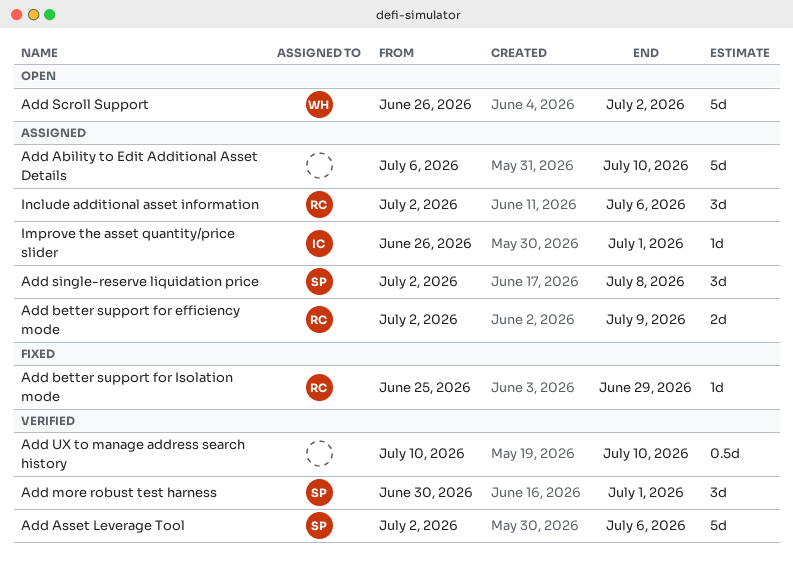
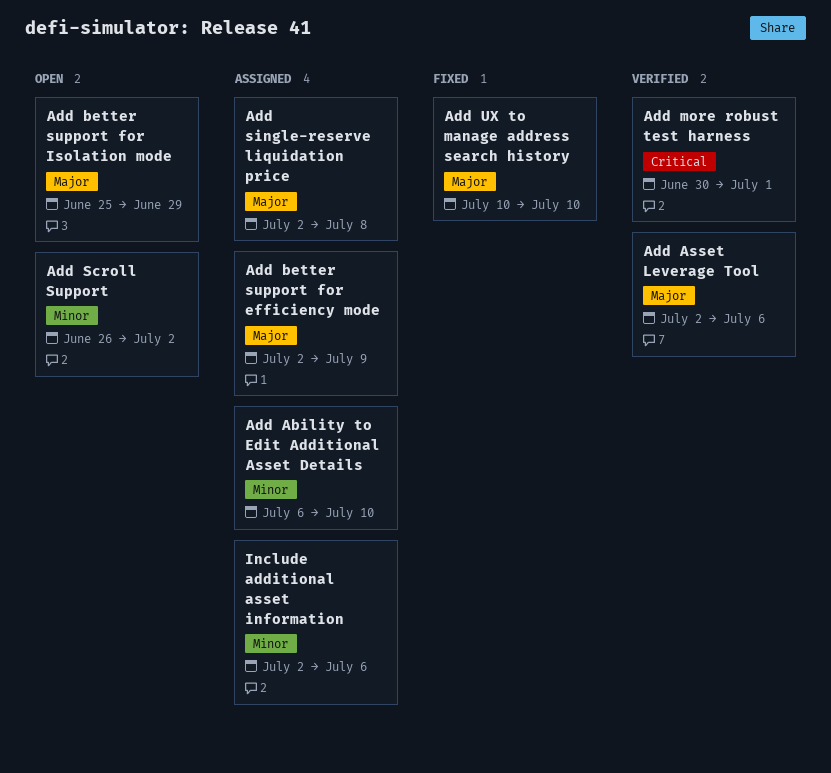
Add better support for Isolation mode, status: Fixed -> Open
Add UX to manage address search history, status: Verified -> Fixed
Improve the asset quantity/price slider: present -> none

